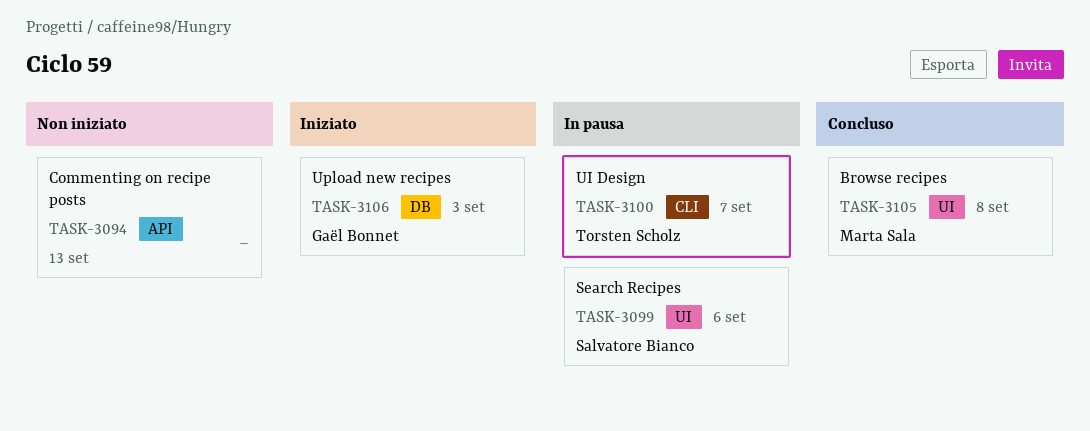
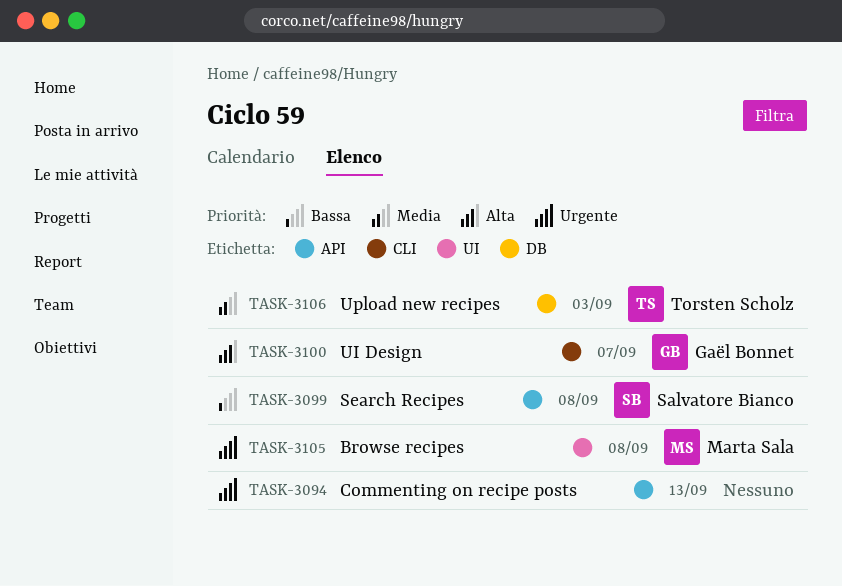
TASK-3099, label: UI -> API
TASK-3099, due: Sep 6 -> Sep 8
TASK-3100, owner: Torsten Scholz -> Gaël Bonnet
TASK-3106, owner: Gaël Bonnet -> Torsten Scholz

